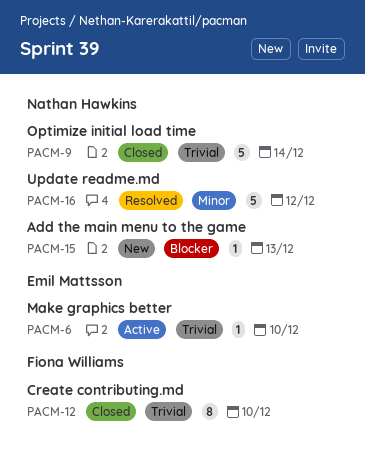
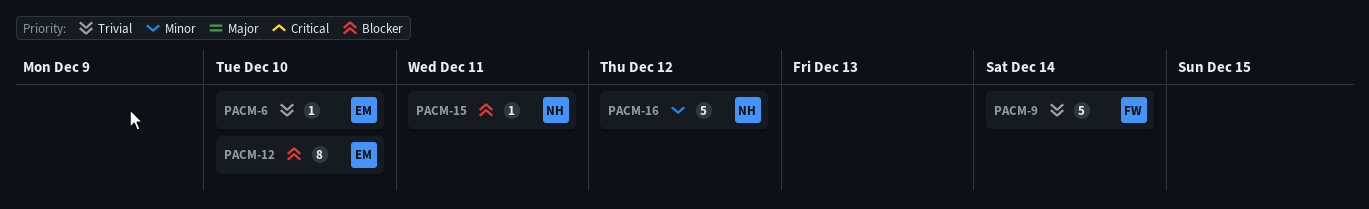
PACM-9, owner: Nathan Hawkins -> Fiona Williams
PACM-12, owner: Fiona Williams -> Emil Mattsson
PACM-12, priority: Trivial -> Blocker
PACM-15, due: Dec 13 -> Dec 11

